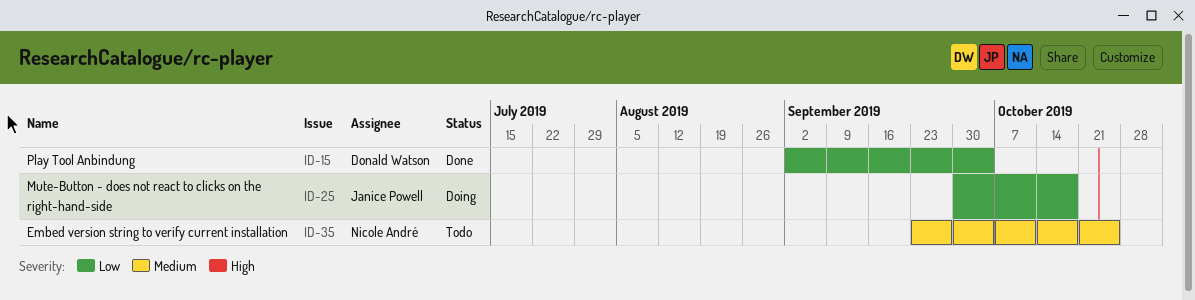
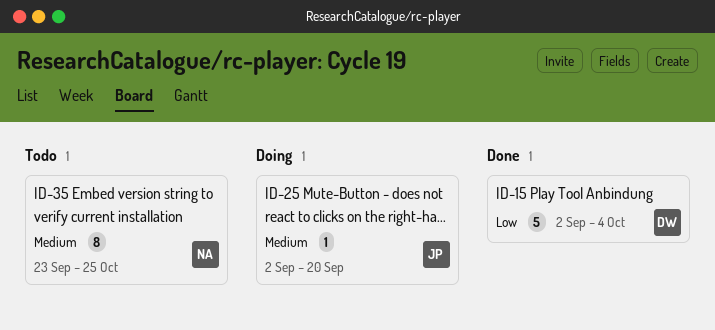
ID-25, priority: Low -> Medium
ID-25, start: Sep 30 -> Sep 2
ID-25, due: Oct 18 -> Sep 20

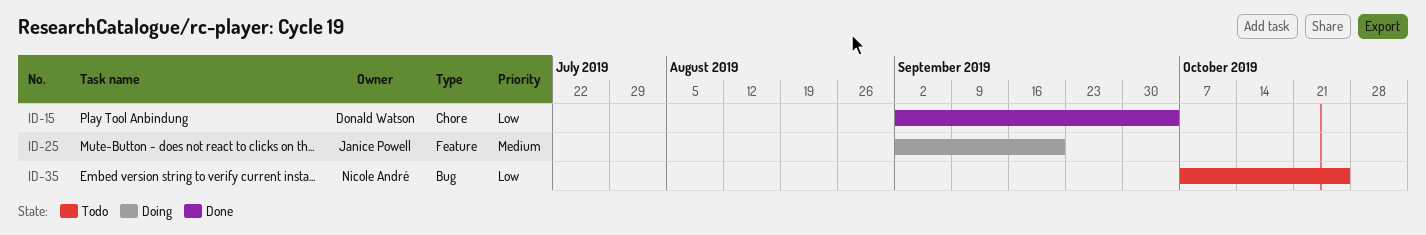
ID-35, priority: Medium -> Low
ID-35, start: Sep 23 -> Oct 7

